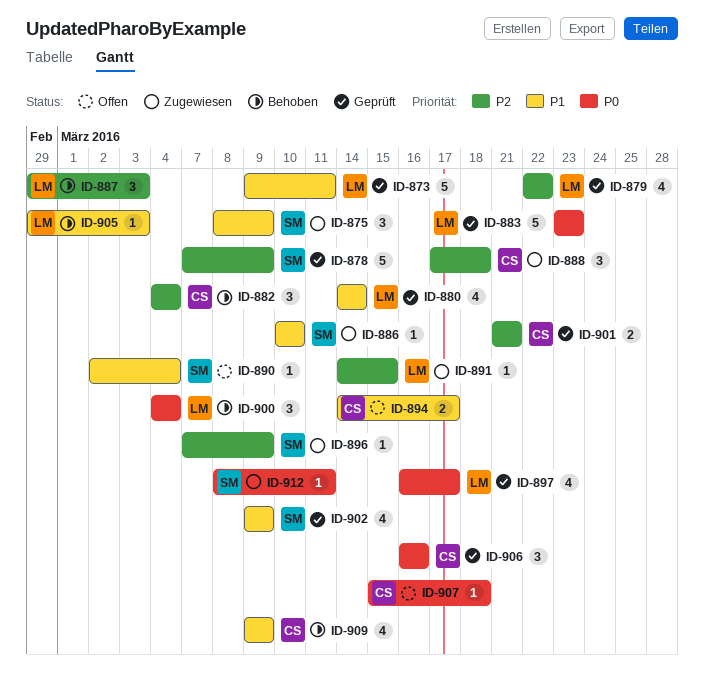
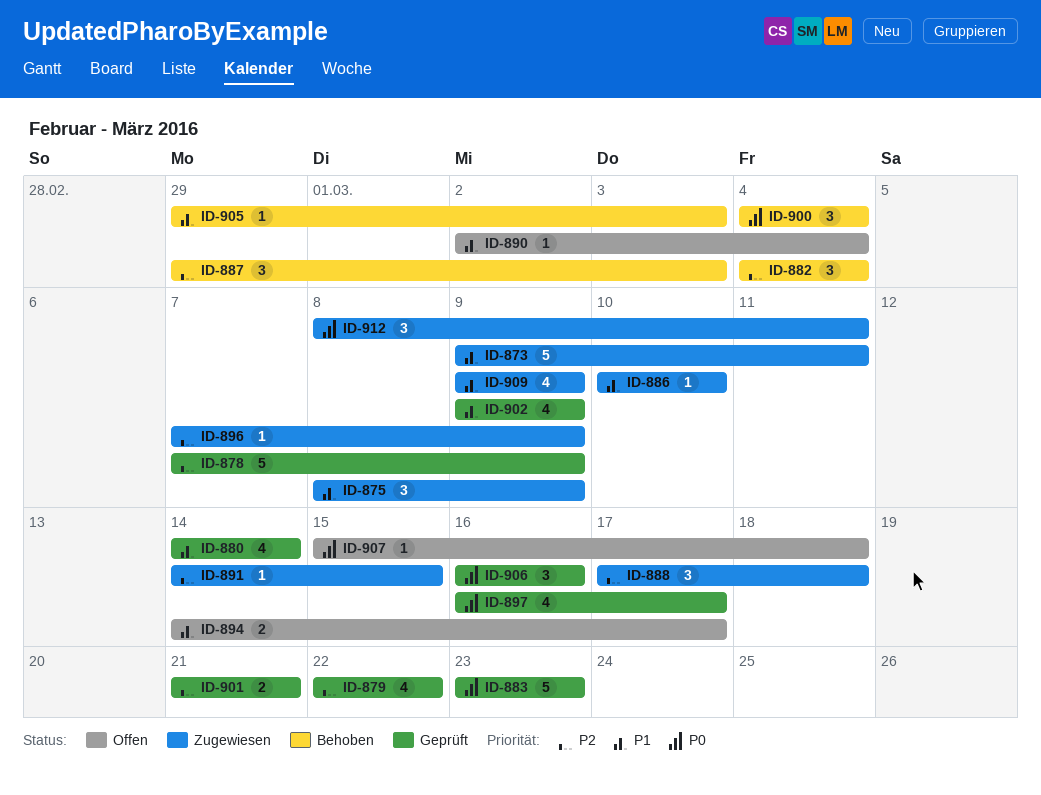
ID-873, status: Geprüft -> Zugewiesen
ID-909, status: Behoben -> Zugewiesen
ID-912, estimate: 1 -> 3

